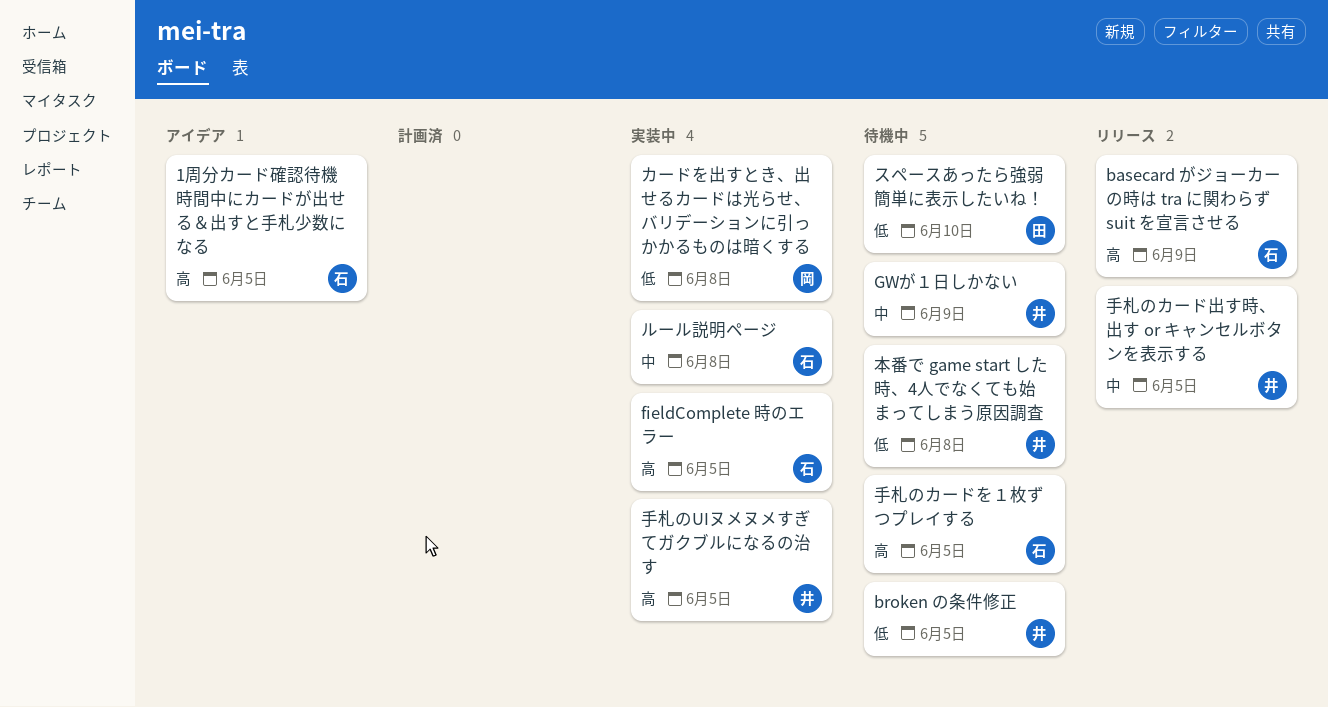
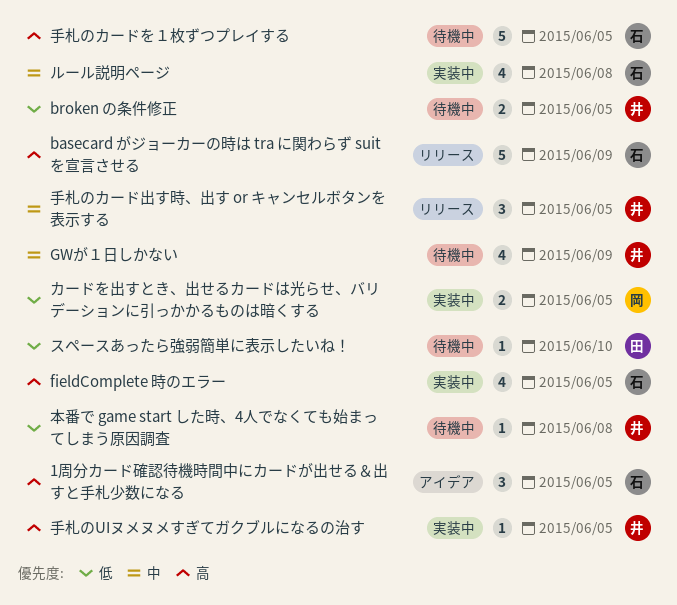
カードを出すとき、出せるカードは光らせ、バリデーションに引っかかるものは暗くする, due: Jun 8 -> Jun 5

